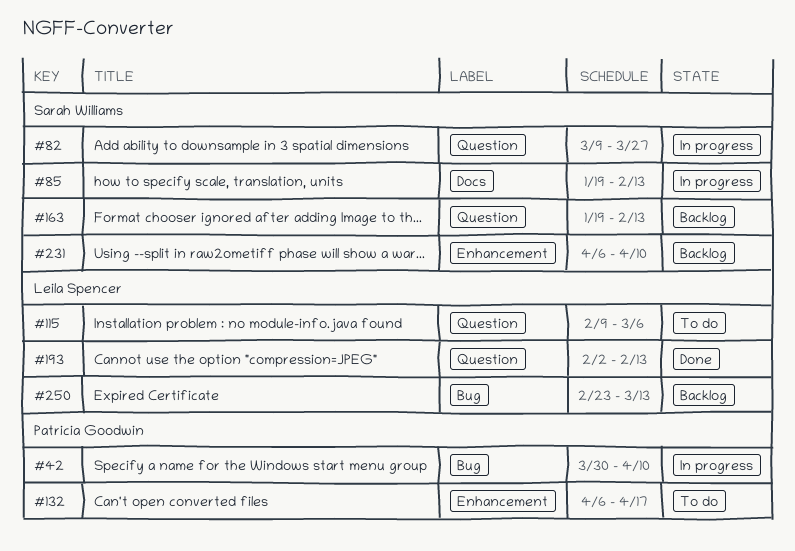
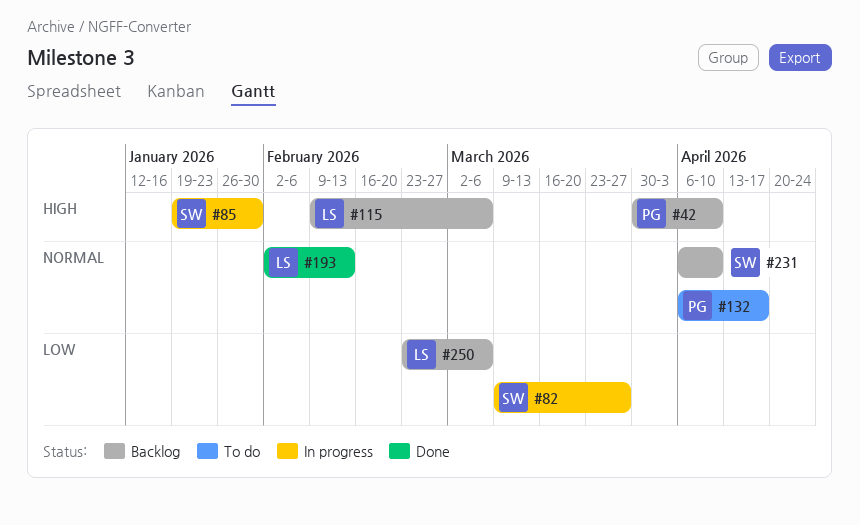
#42, status: In progress -> Backlog
#85, due: Feb 13 -> Jan 30
#115, status: To do -> Backlog
#163: present -> none
#250, due: Mar 13 -> Mar 6

